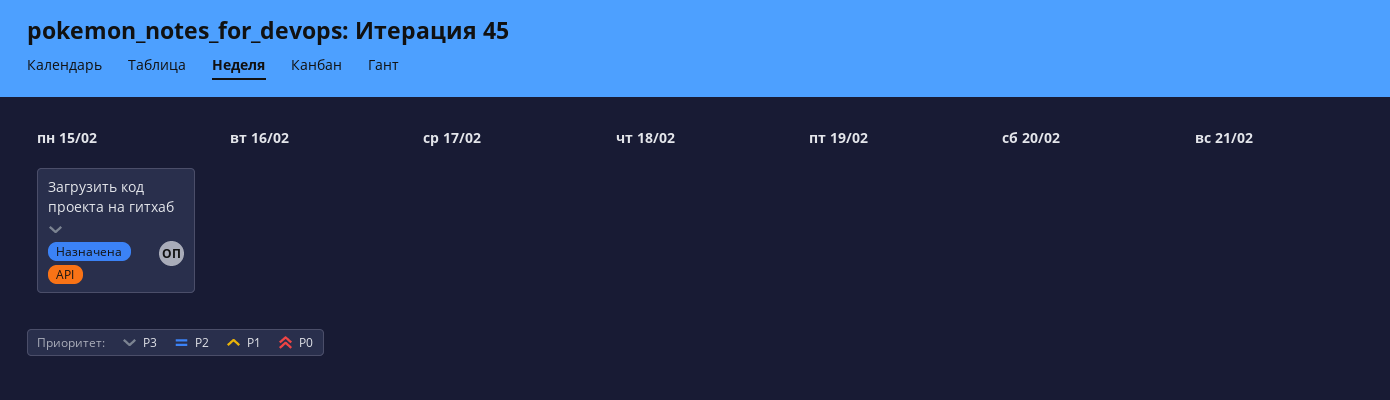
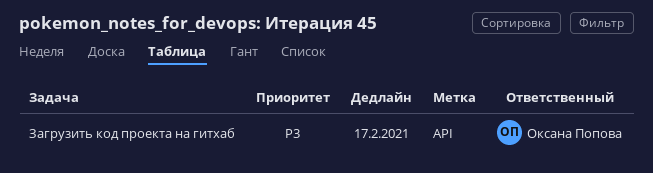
Загрузить код проекта на гитхаб, due: Feb 15 -> Feb 17

